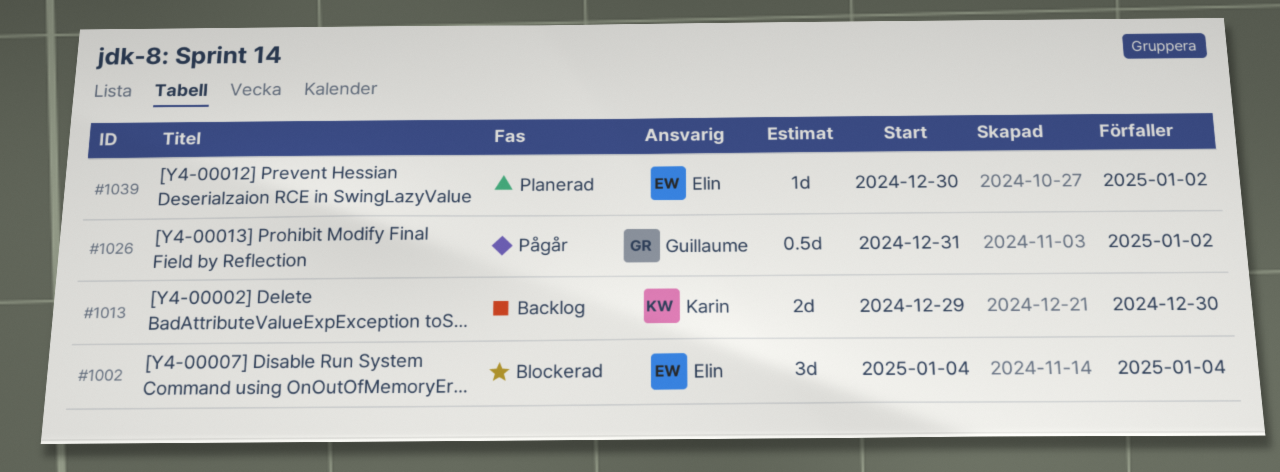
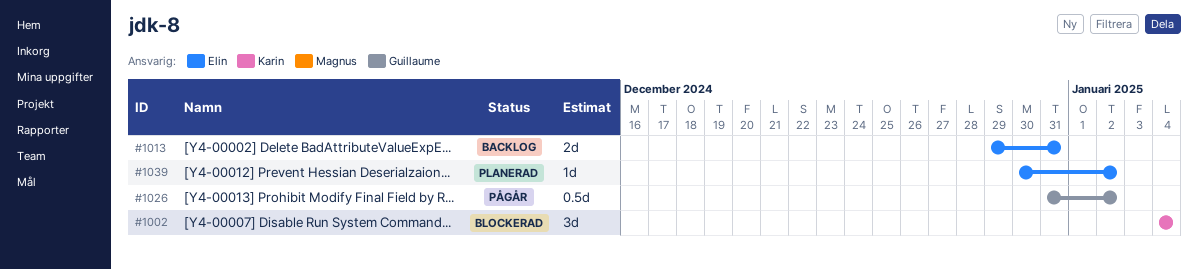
#1002, owner: Elin -> Karin
#1013, owner: Karin -> Elin
#1013, due: Dec 30 -> Dec 31

